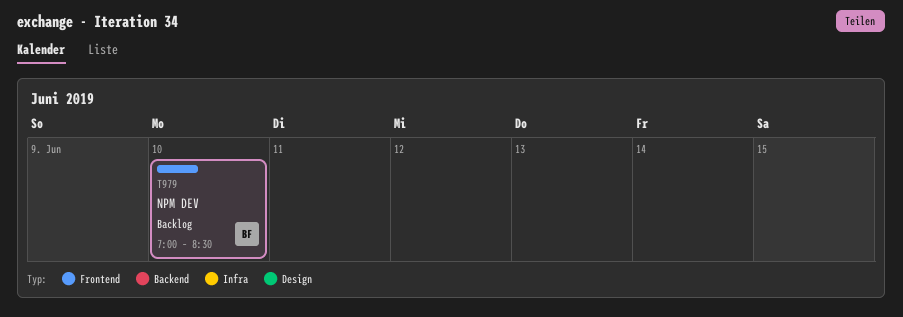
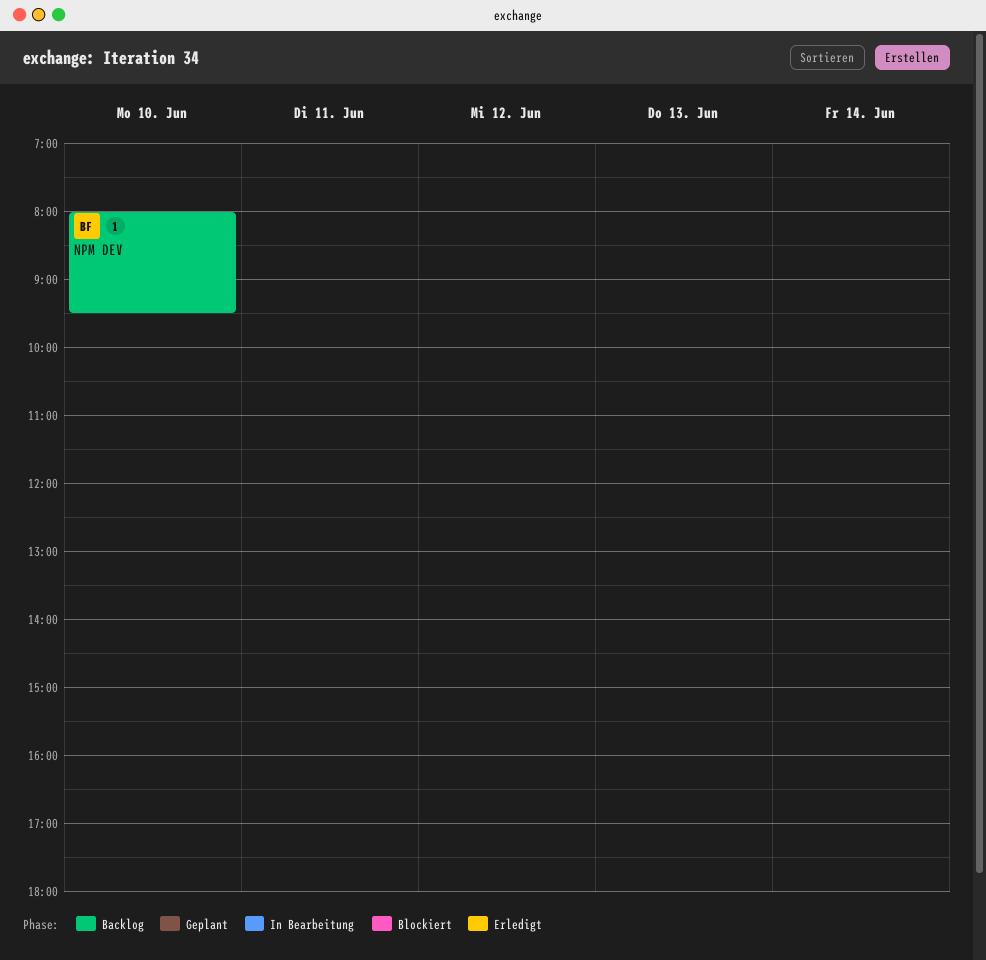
NPM DEV, begins: 07:00 -> 08:00
NPM DEV, ends: 08:30 -> 09:30

